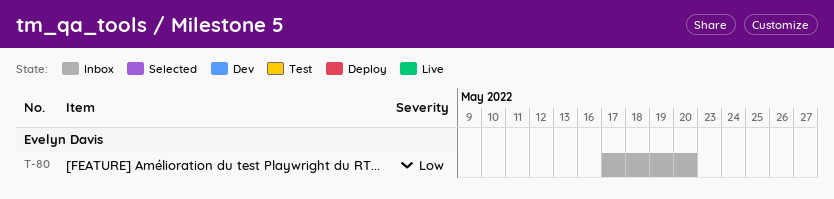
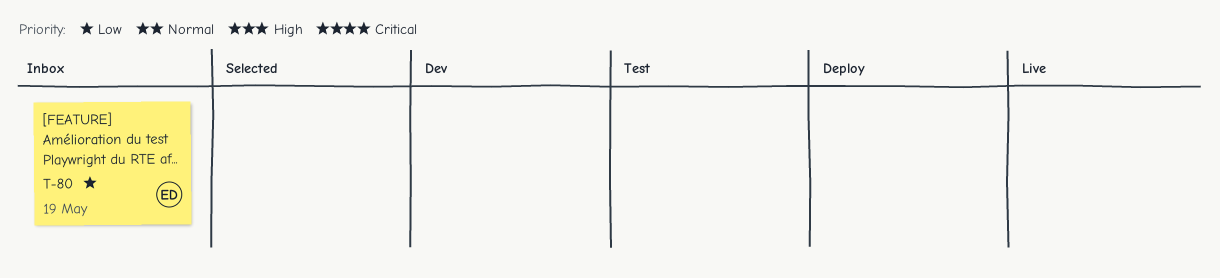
T-80, due: May 20 -> May 19

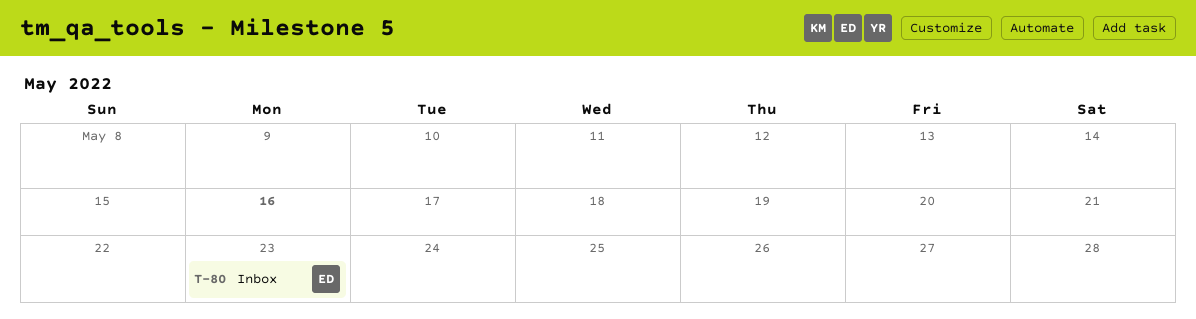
T-80, due: May 19 -> May 23

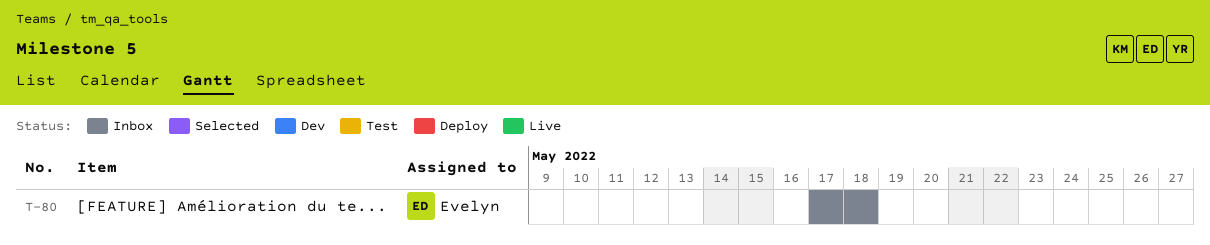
T-80, due: May 23 -> May 18

